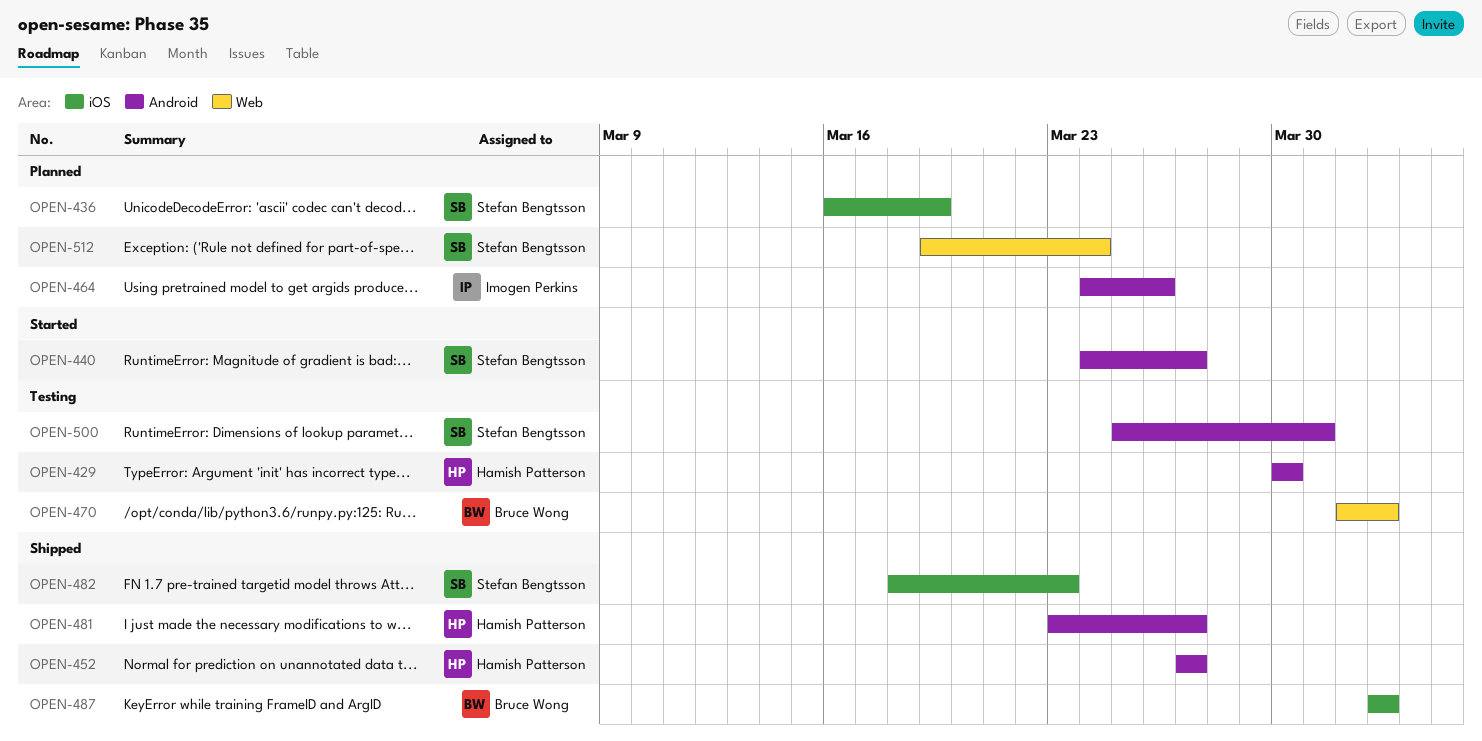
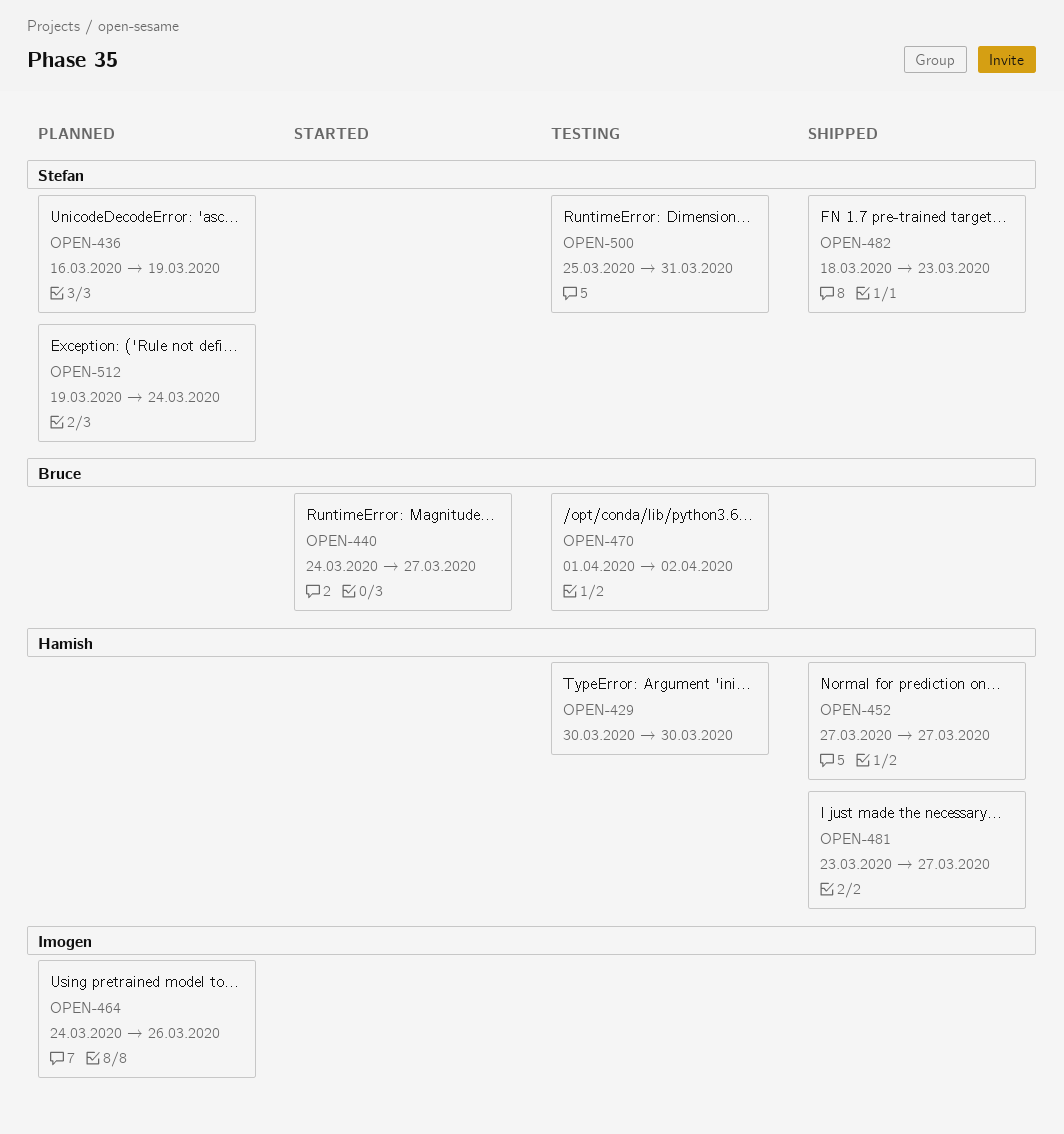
OPEN-440, owner: Stefan Bengtsson -> Bruce Wong
OPEN-487: present -> none

